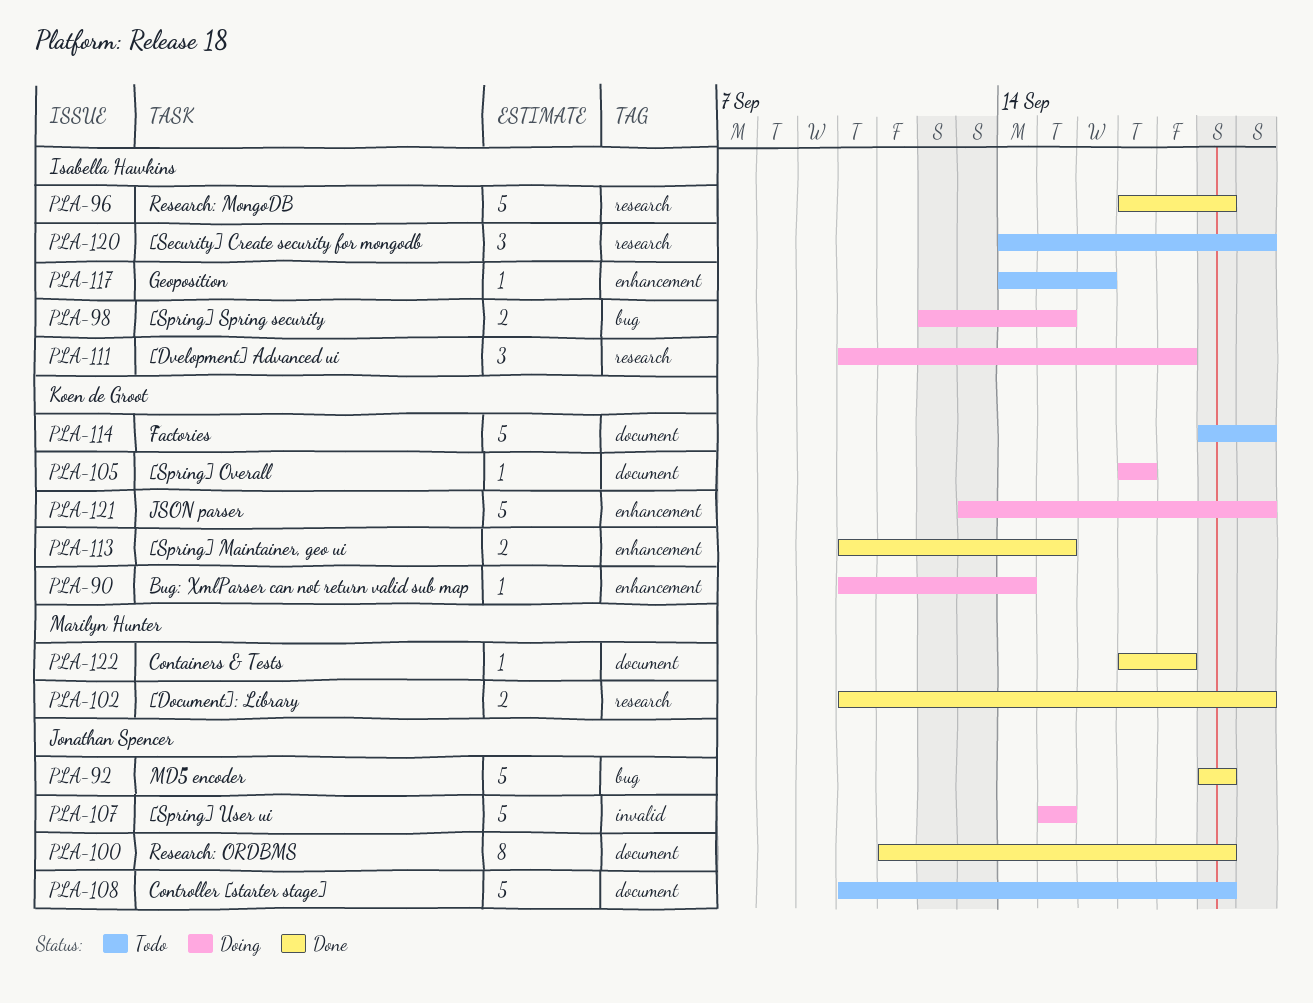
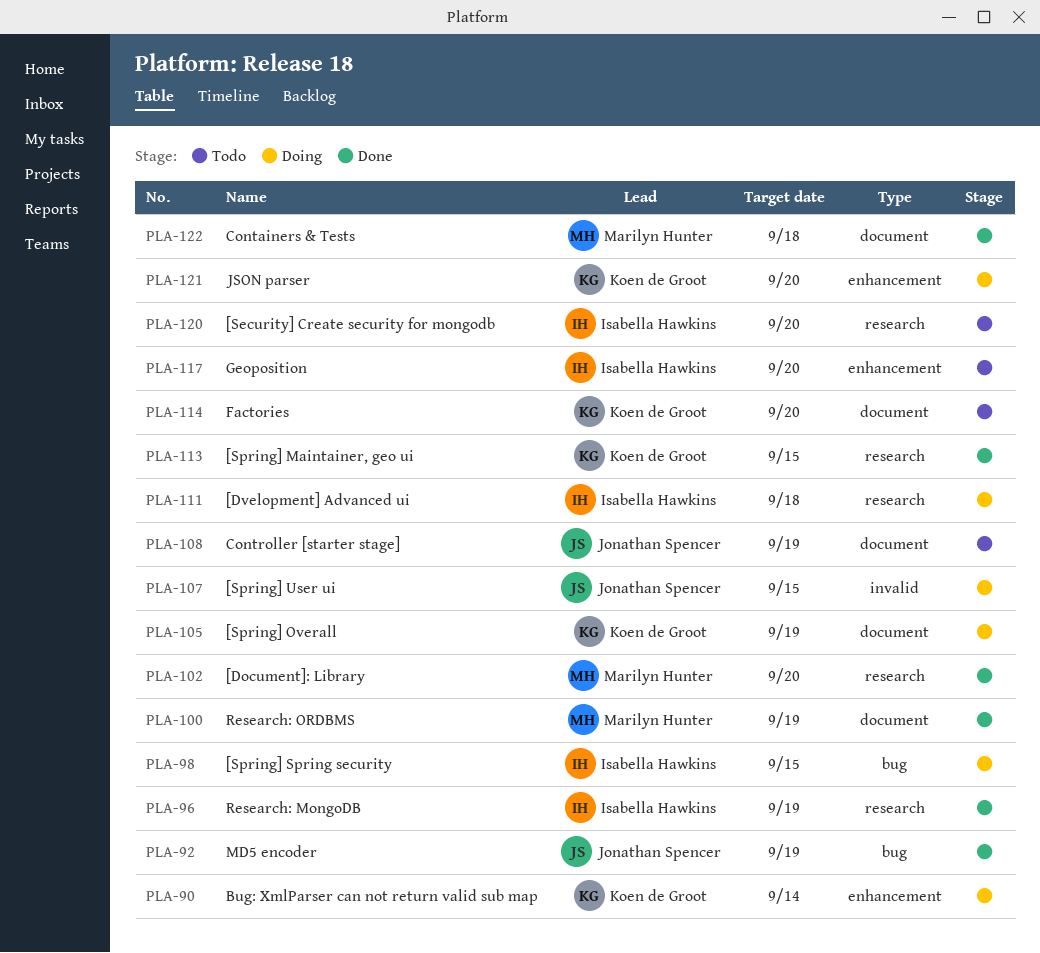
PLA-100, owner: Jonathan Spencer -> Marilyn Hunter
PLA-105, due: Sep 17 -> Sep 19
PLA-113, label: enhancement -> research
PLA-117, due: Sep 16 -> Sep 20

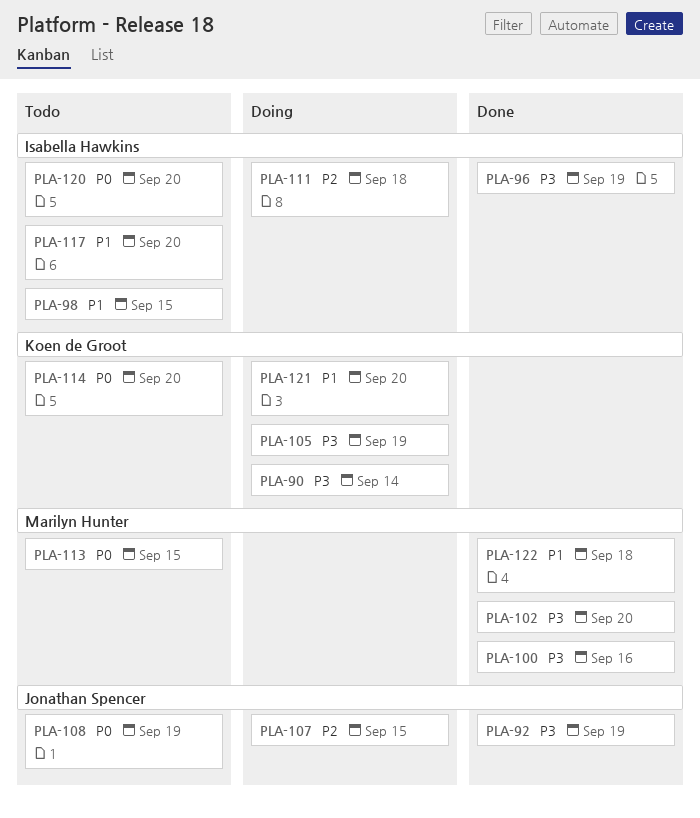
PLA-98, status: Doing -> Todo
PLA-100, due: Sep 19 -> Sep 16
PLA-113, status: Done -> Todo
PLA-113, owner: Koen de Groot -> Marilyn Hunter

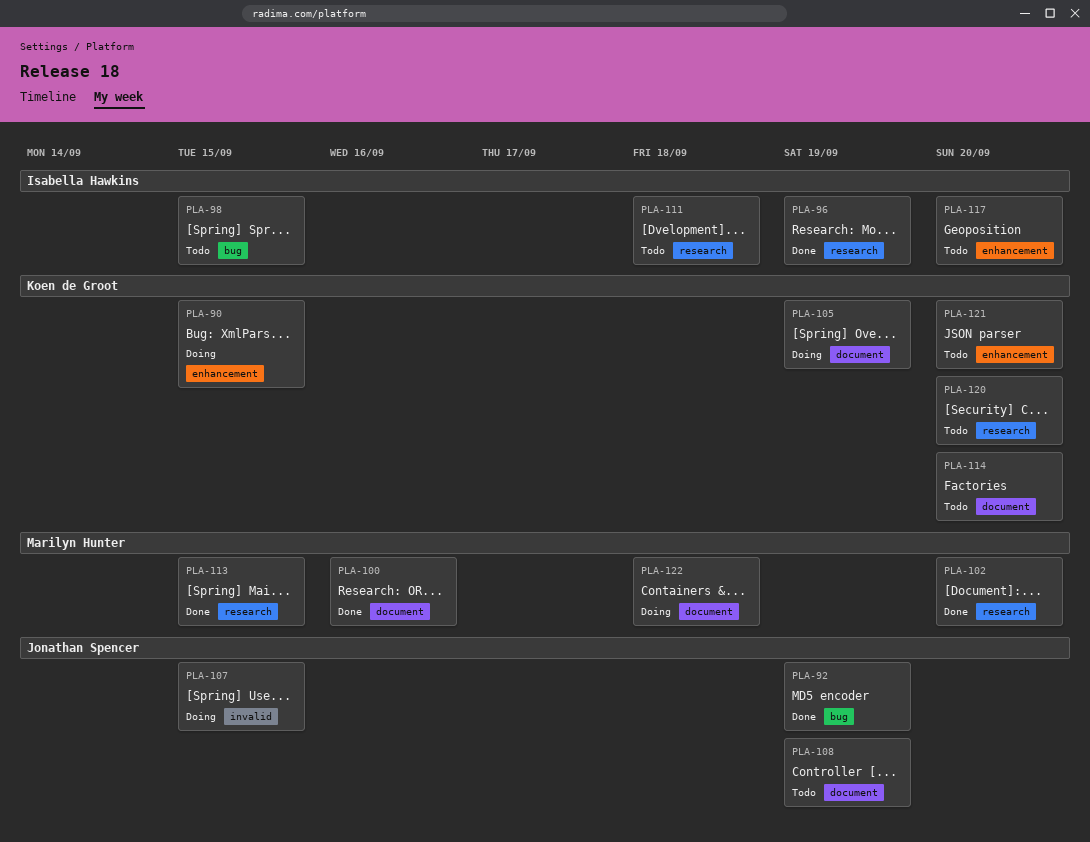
PLA-90, due: Sep 14 -> Sep 15
PLA-111, status: Doing -> Todo
PLA-113, status: Todo -> Done
PLA-120, owner: Isabella Hawkins -> Koen de Groot
PLA-121, status: Doing -> Todo
PLA-122, status: Done -> Doing

